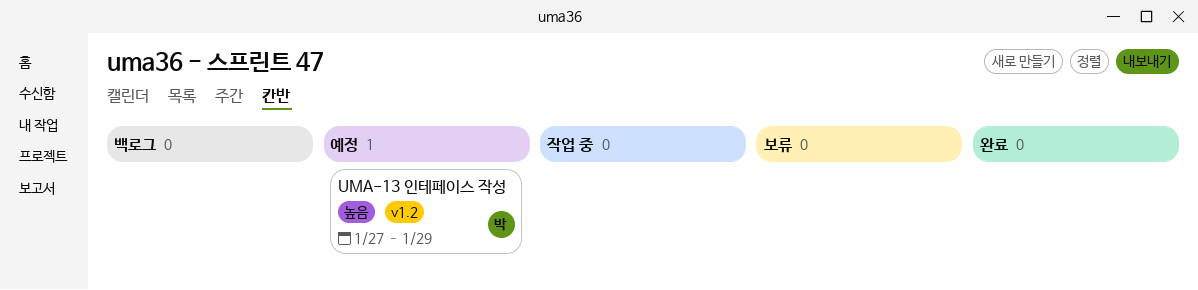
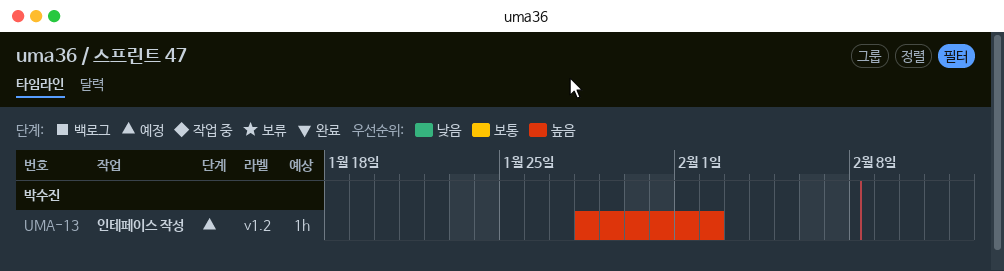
UMA-13, start: Jan 27 -> Jan 28
UMA-13, due: Jan 29 -> Feb 2

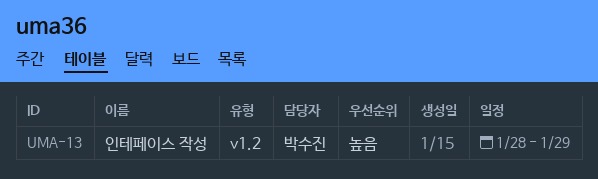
UMA-13, due: Feb 2 -> Jan 29

